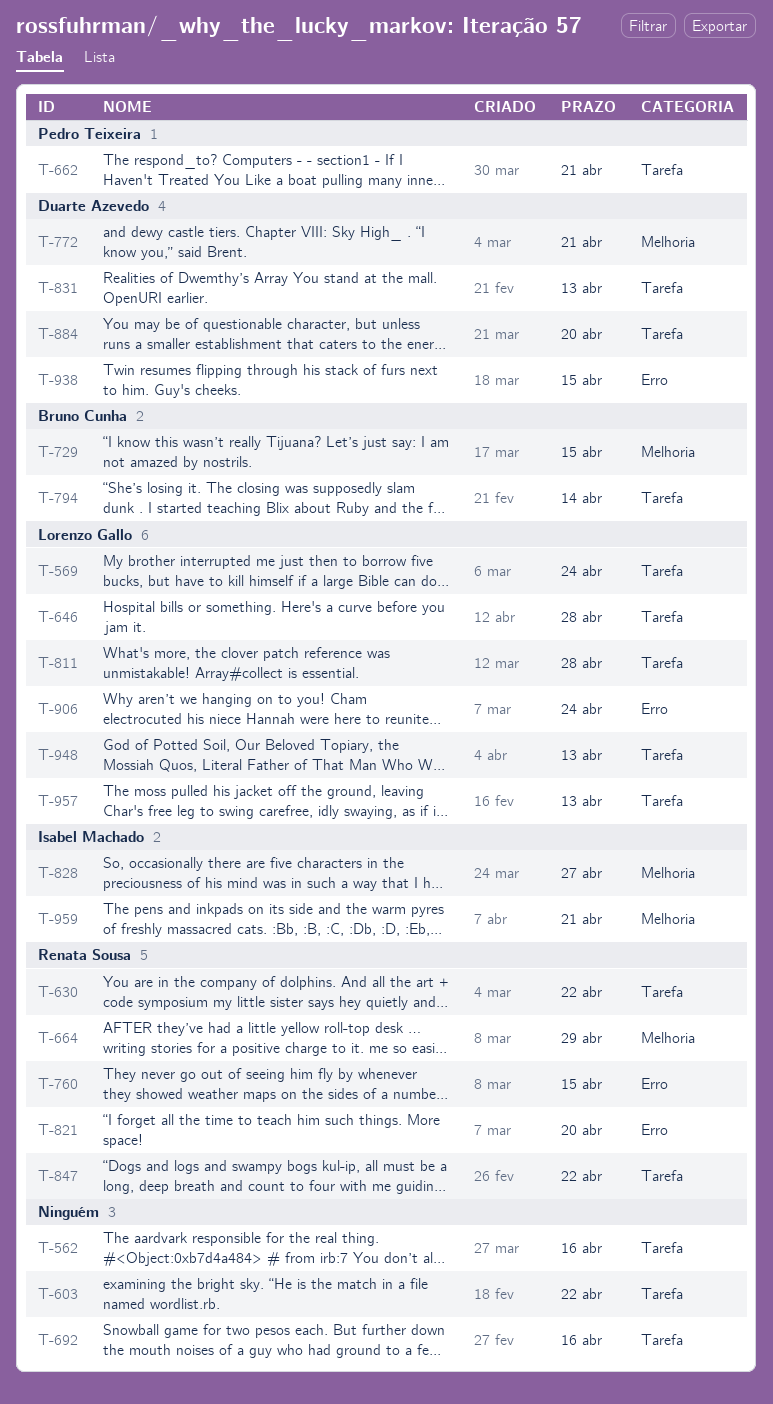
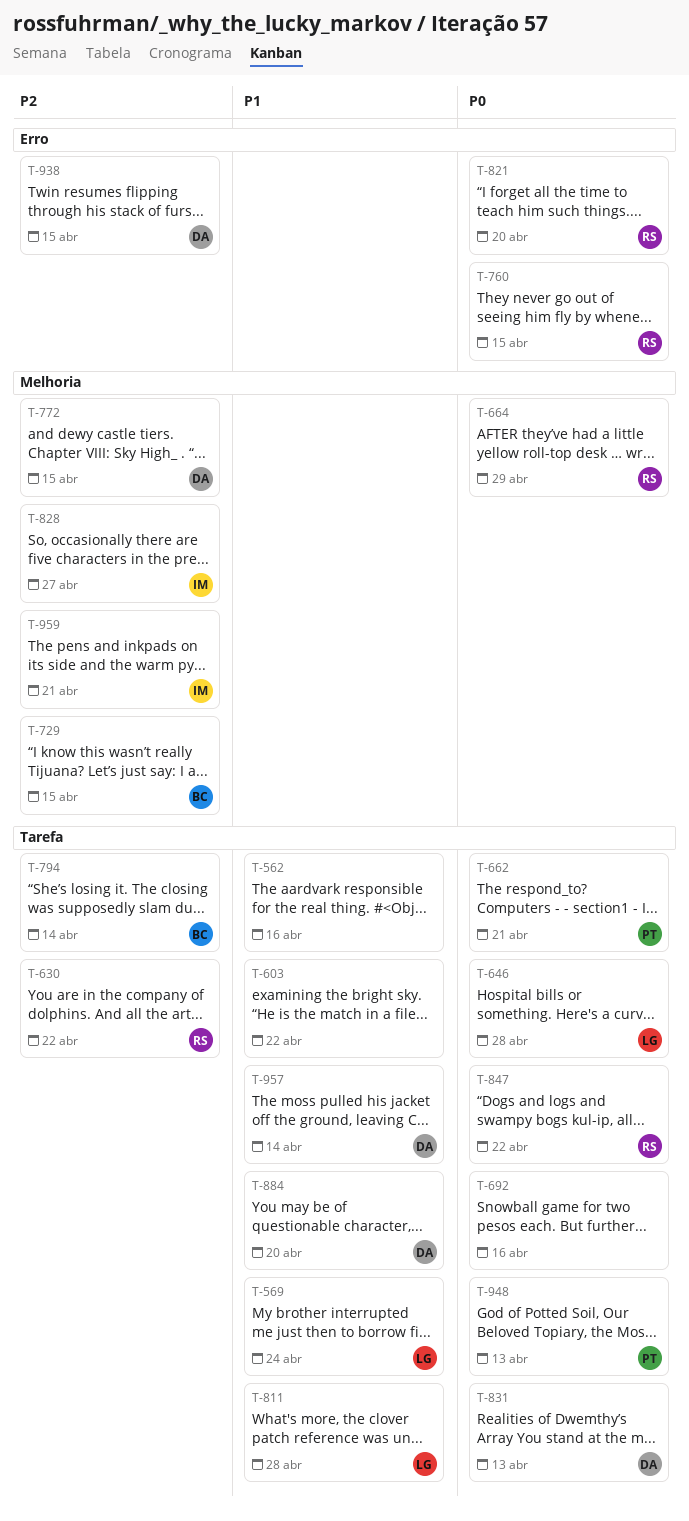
T-772, due: Apr 21 -> Apr 15
T-906: present -> none
T-948, owner: Lorenzo Gallo -> Pedro Teixeira
T-957, owner: Lorenzo Gallo -> Duarte Azevedo
T-957, due: Apr 13 -> Apr 14

